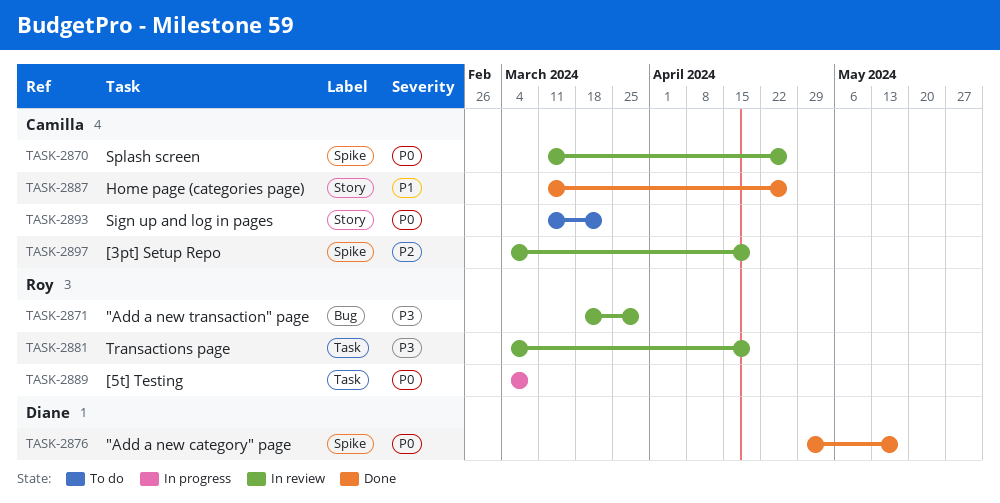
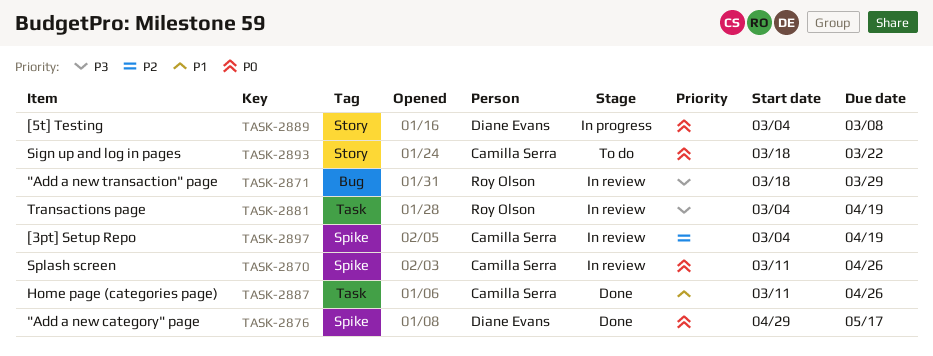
TASK-2887, label: Story -> Task
TASK-2889, owner: Roy Olson -> Diane Evans
TASK-2889, label: Task -> Story
TASK-2893, start: Mar 11 -> Mar 18

